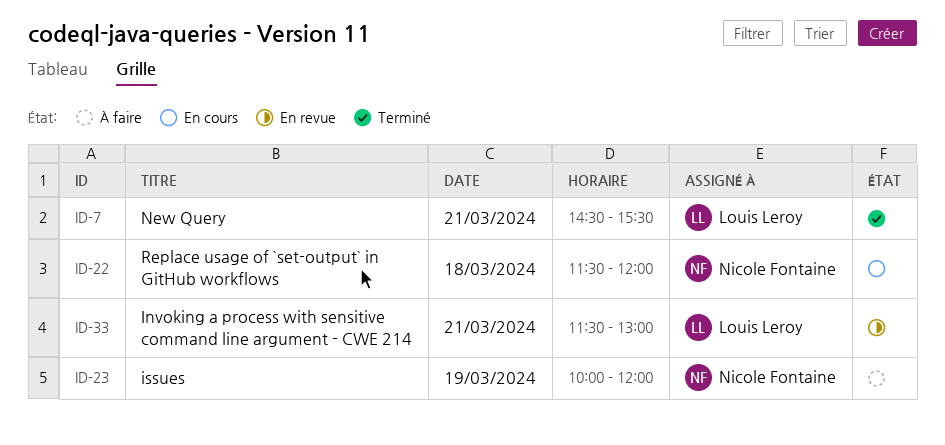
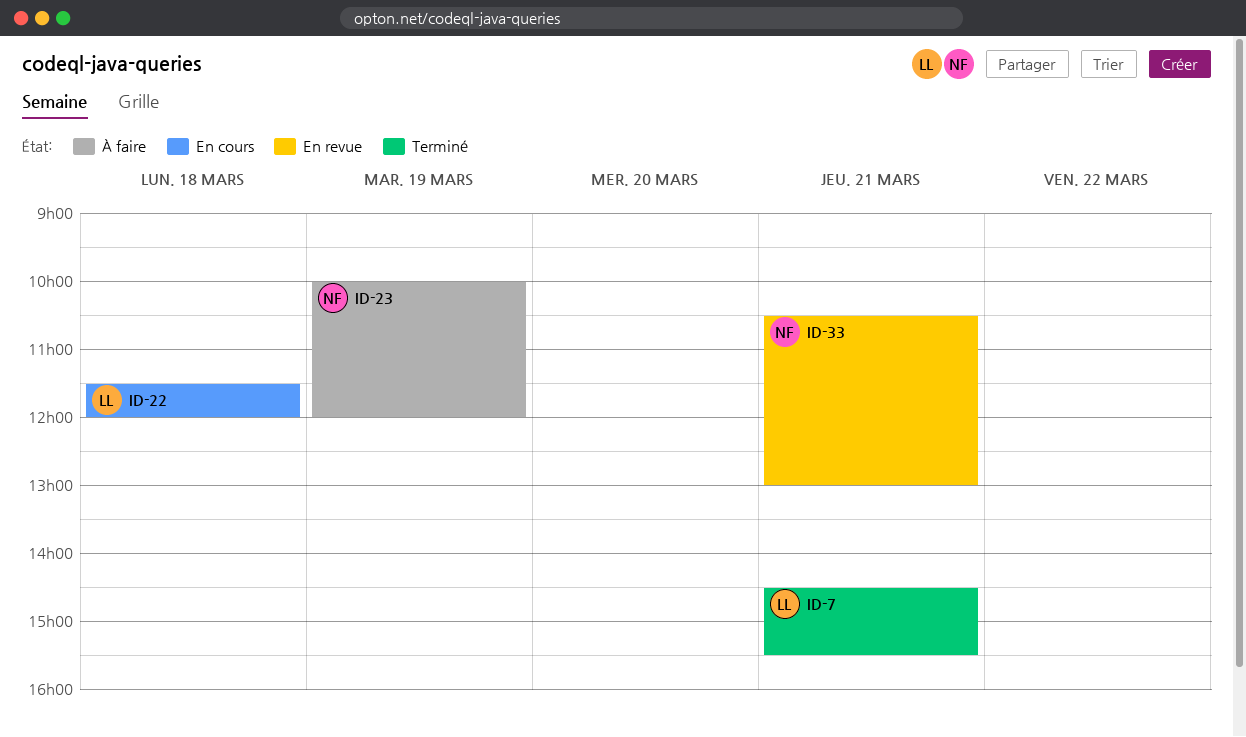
ID-22, owner: Nicole Fontaine -> Louis Leroy
ID-33, owner: Louis Leroy -> Nicole Fontaine
ID-33, begins: 11:30 -> 10:30

